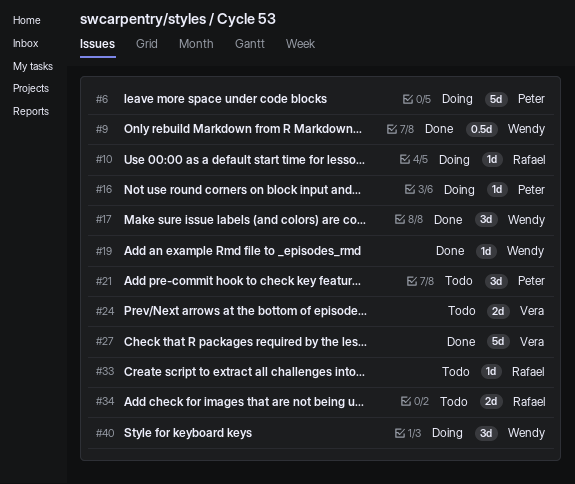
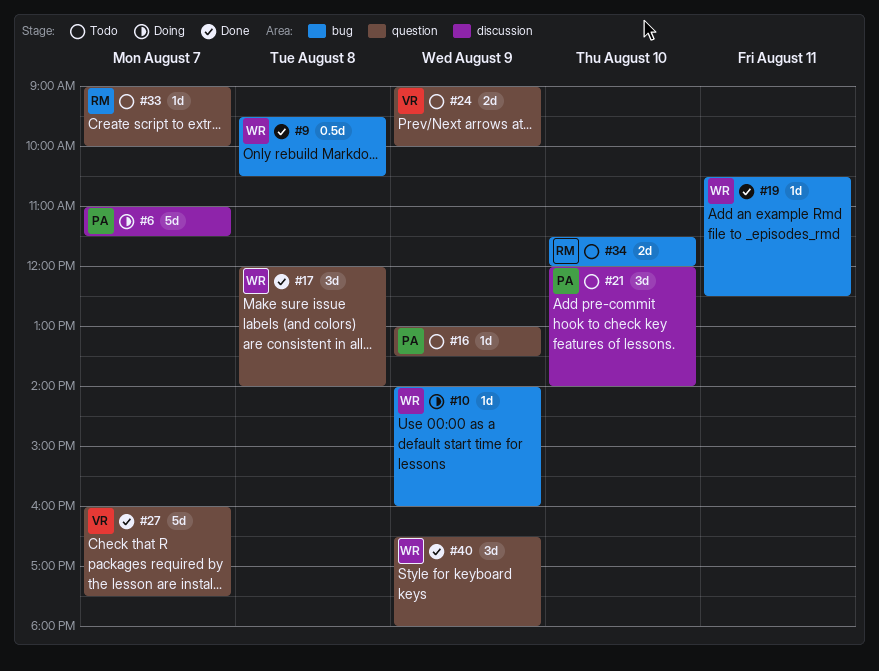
#10, owner: Rafael -> Wendy
#16, status: Doing -> Todo
#40, status: Doing -> Done

